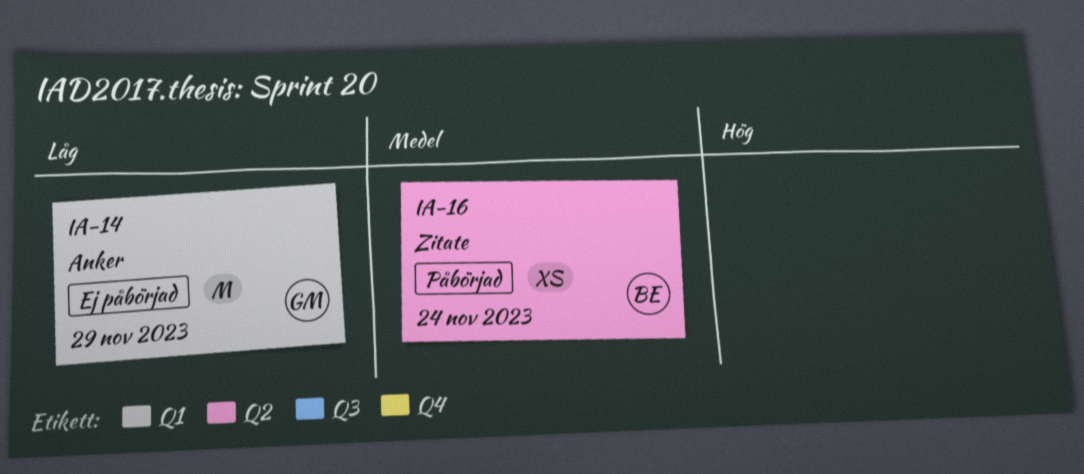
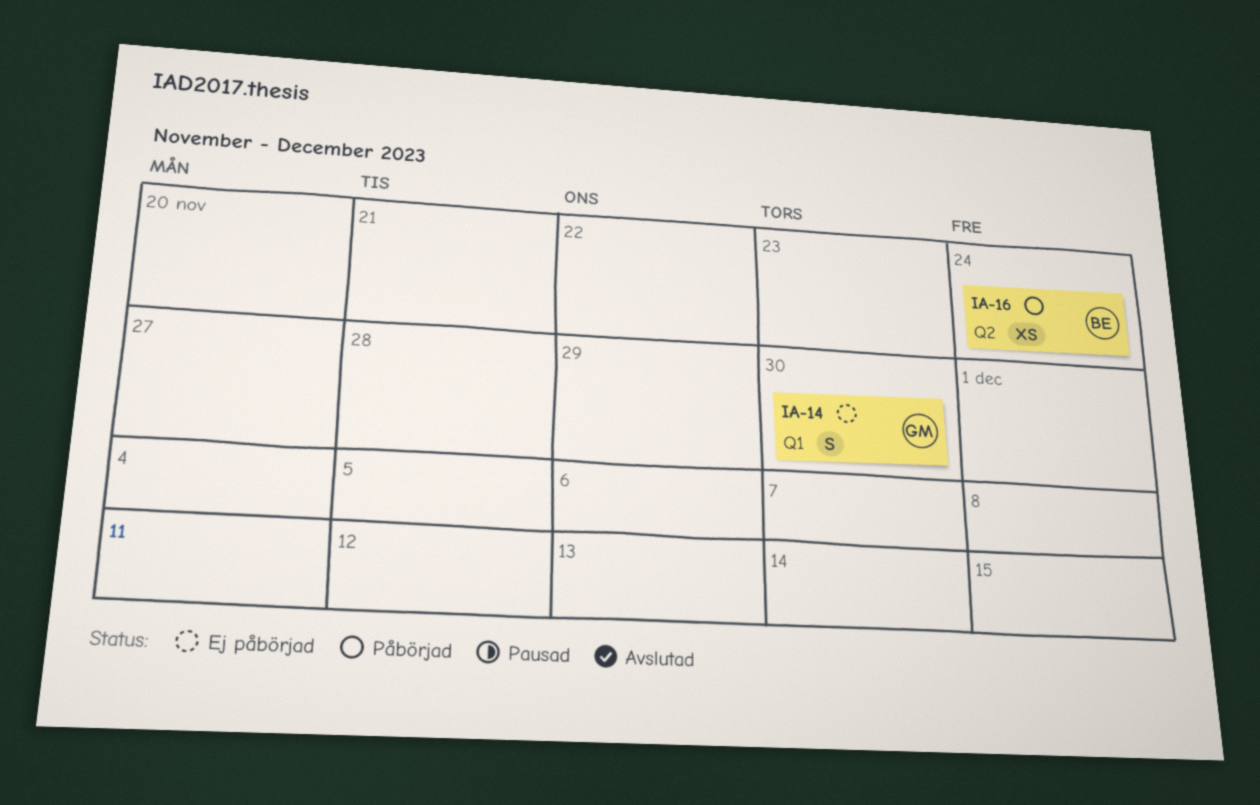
IA-14, estimate: M -> S
IA-14, due: Nov 29 -> Nov 30

